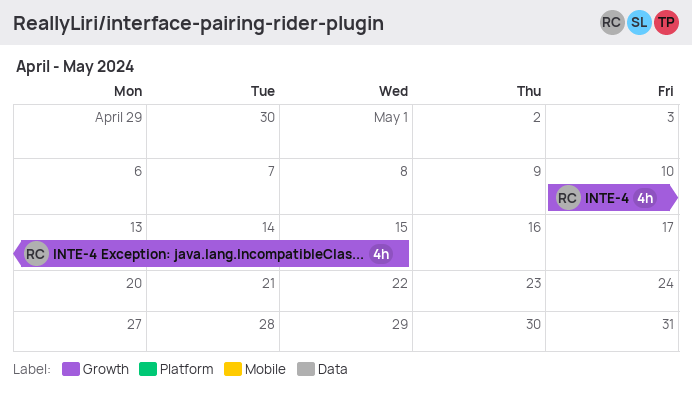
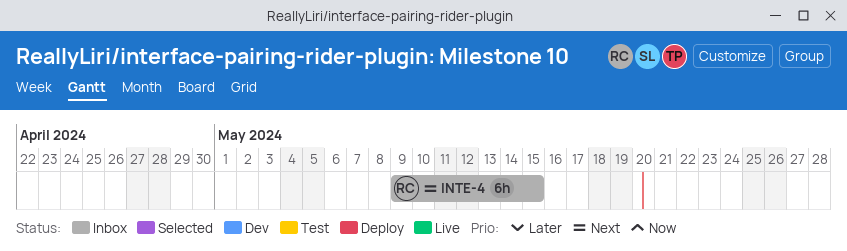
INTE-4, estimate: 4h -> 6h
INTE-4, start: May 10 -> May 9

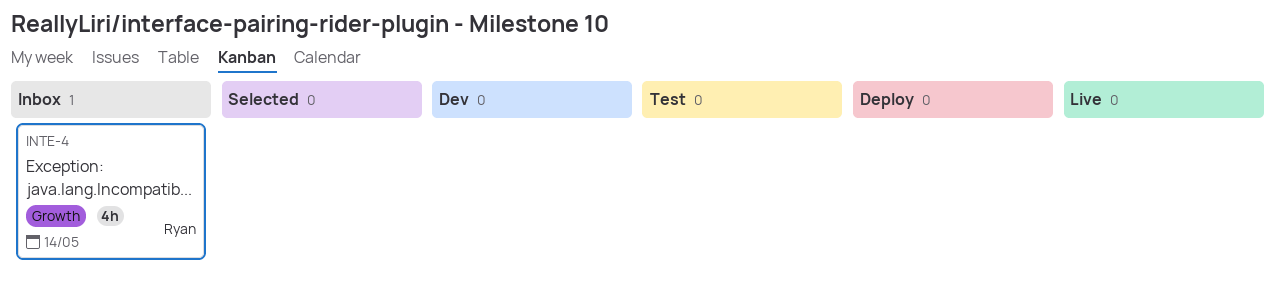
INTE-4, estimate: 6h -> 4h
INTE-4, due: May 15 -> May 14

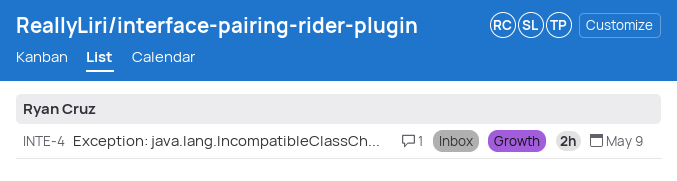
INTE-4, estimate: 4h -> 2h
INTE-4, due: May 14 -> May 9

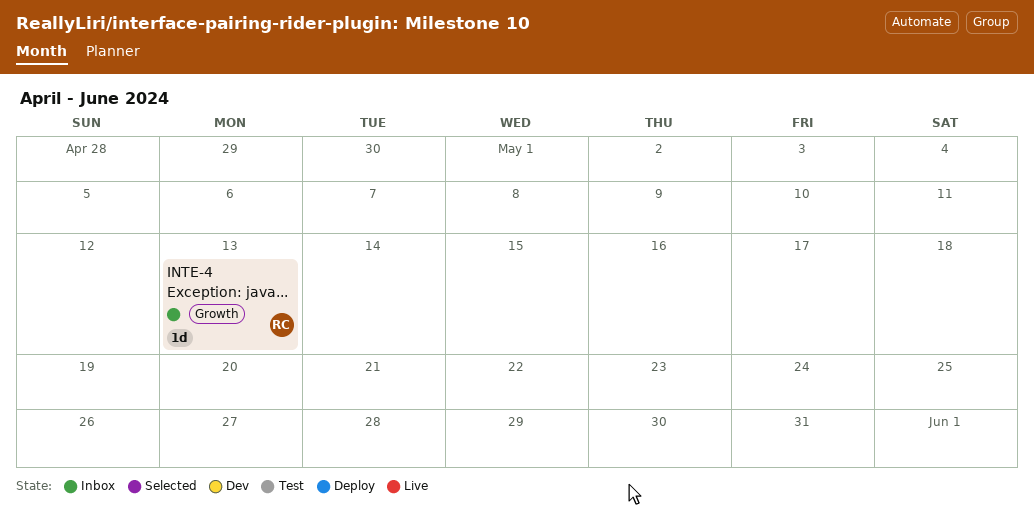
INTE-4, estimate: 2h -> 1d
INTE-4, due: May 9 -> May 13

